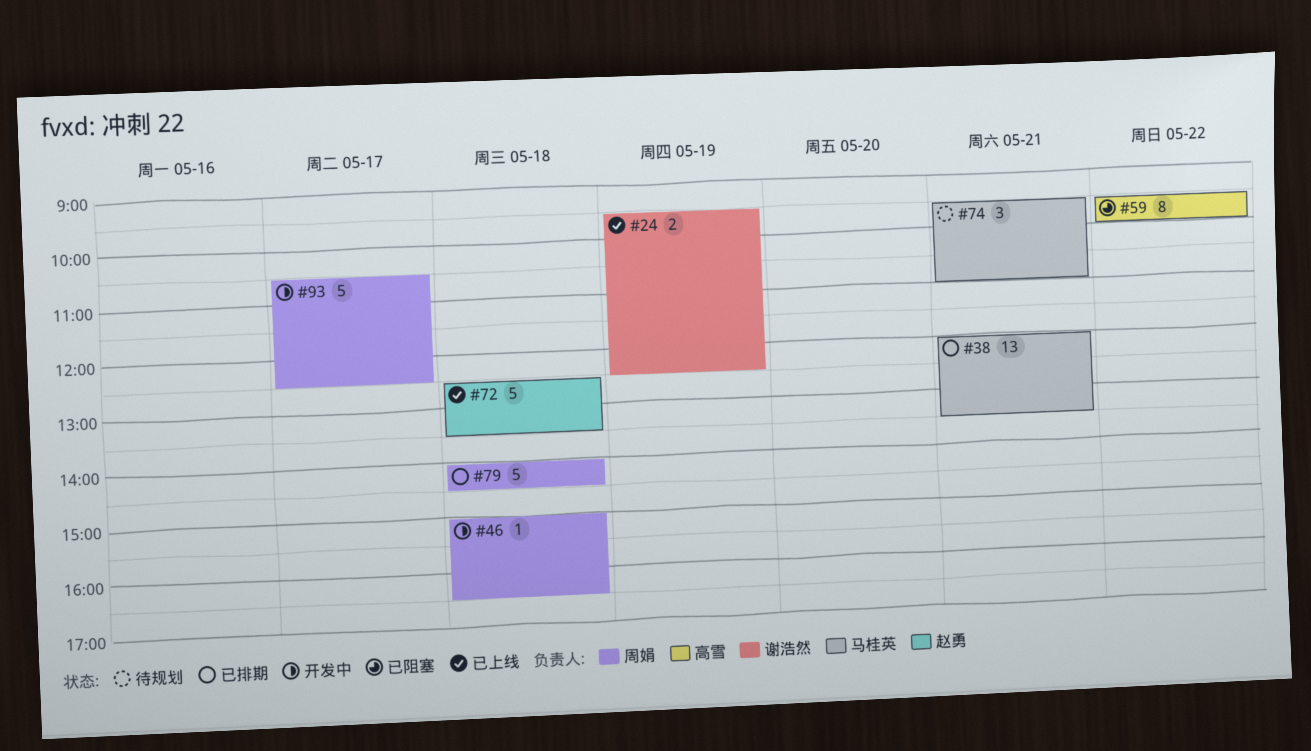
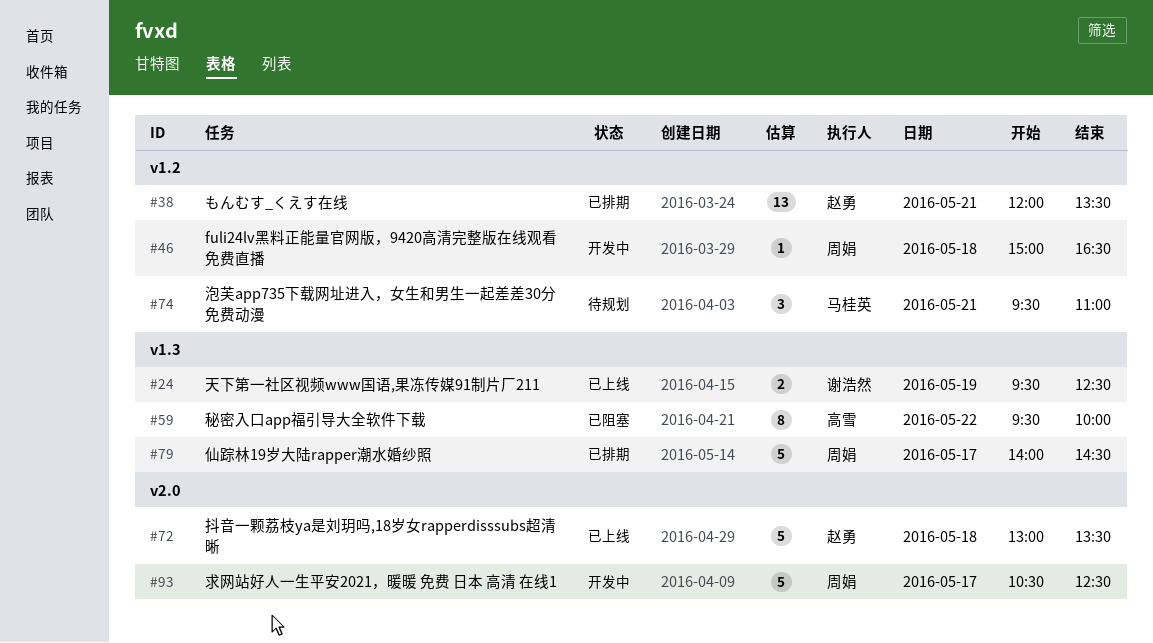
#38, owner: 马桂英 -> 赵勇
#72, begins: 12:30 -> 13:00
#79, day: May 18 -> May 17

